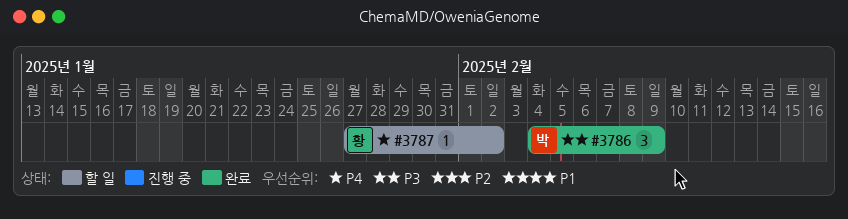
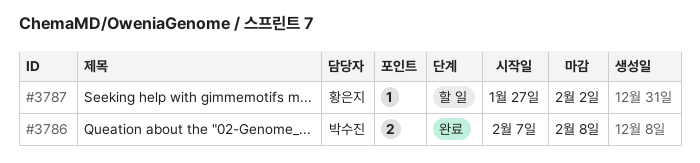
#3786, estimate: 3 -> 2
#3786, start: Feb 4 -> Feb 7
#3786, due: Feb 9 -> Feb 8

